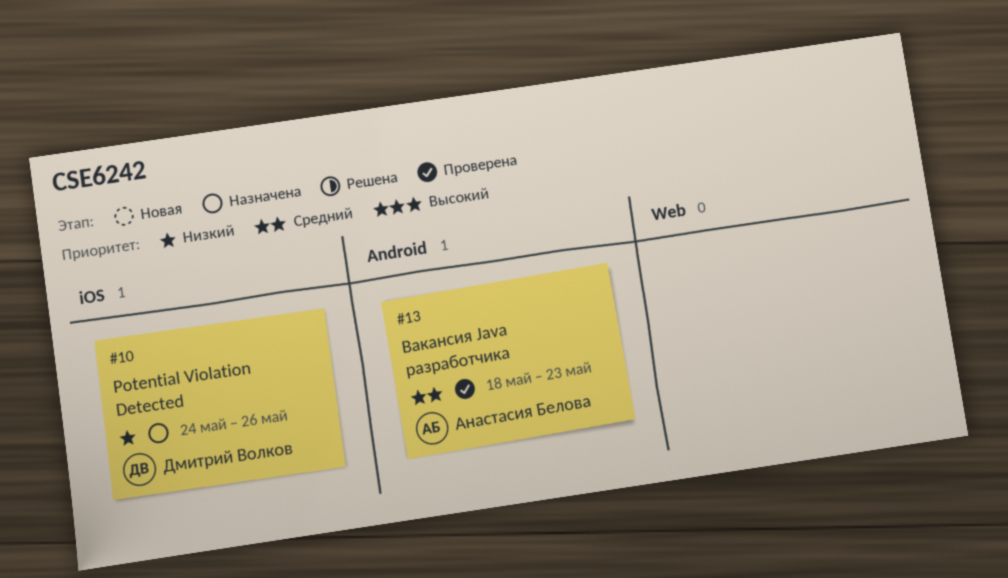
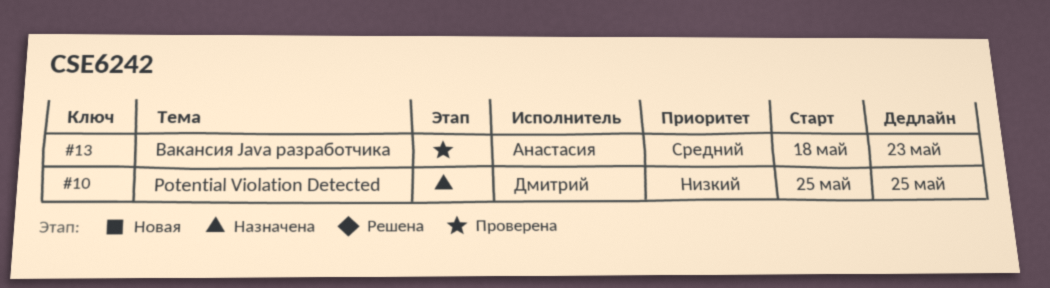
#10, start: May 24 -> May 25
#10, due: May 26 -> May 25

